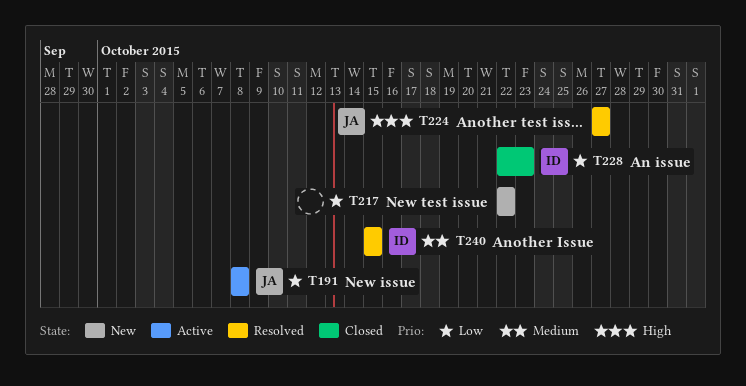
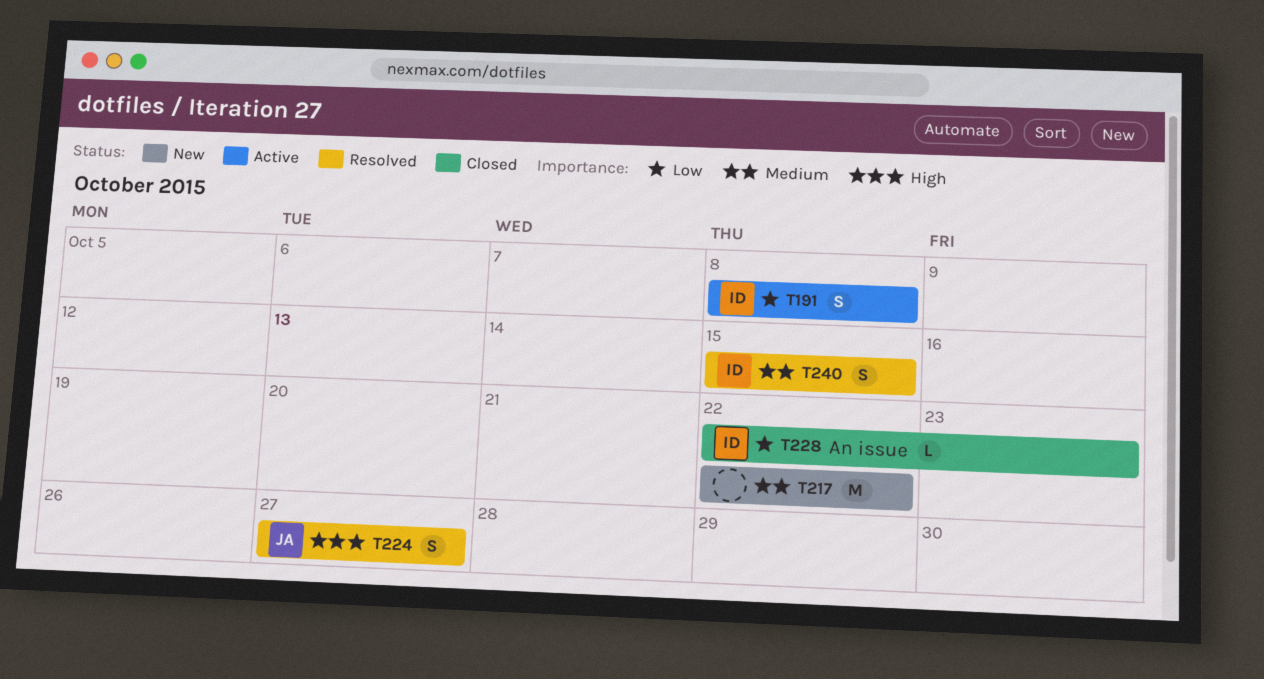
T191, owner: JA -> ID
T217, priority: Low -> Medium

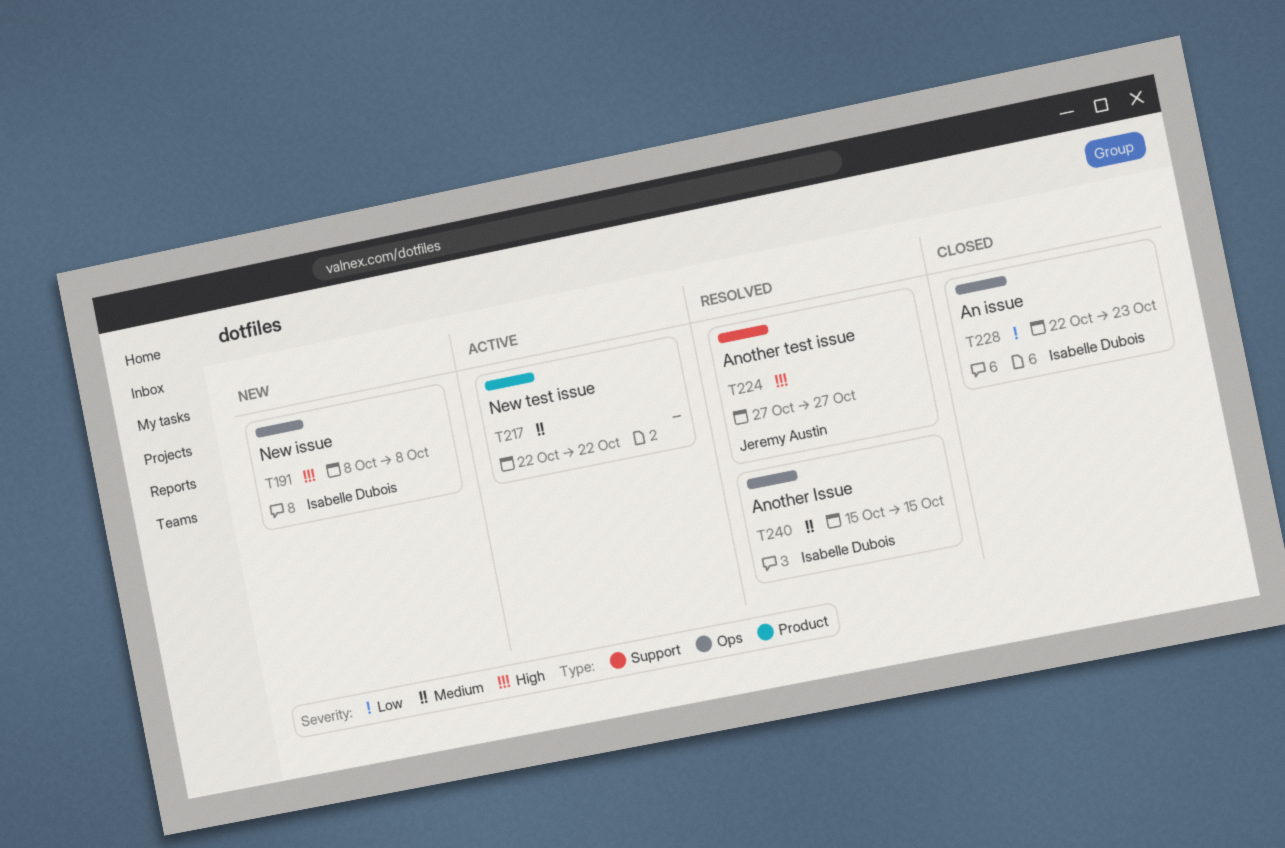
T191, status: Active -> New
T191, priority: Low -> High
T217, status: New -> Active

